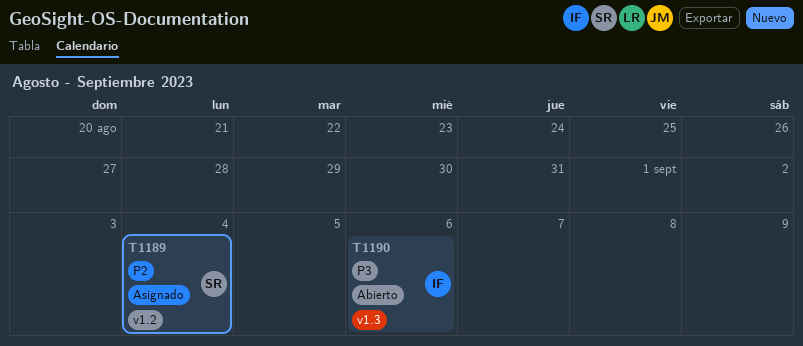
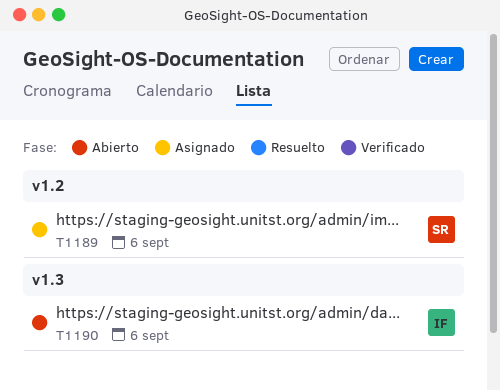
T1189, due: Sep 4 -> Sep 6

